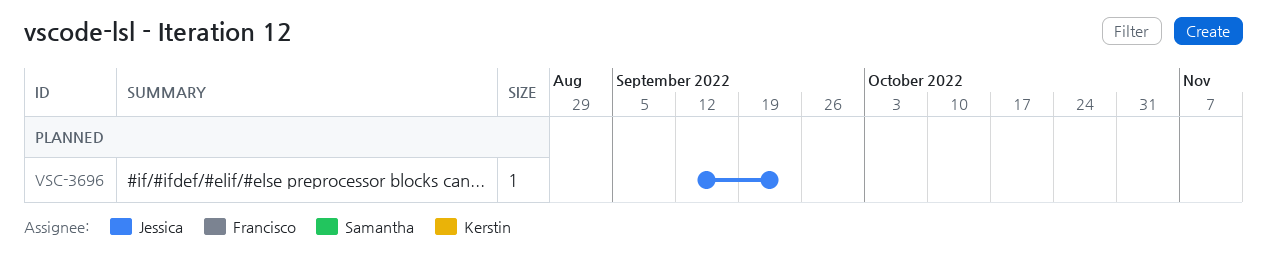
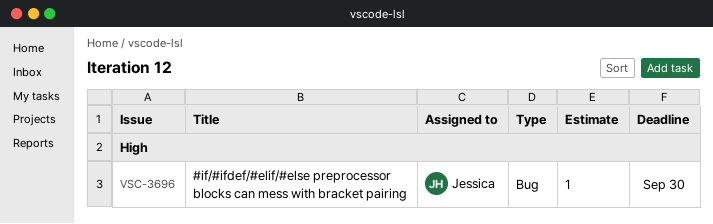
VSC-3696, due: Sep 23 -> Sep 30

